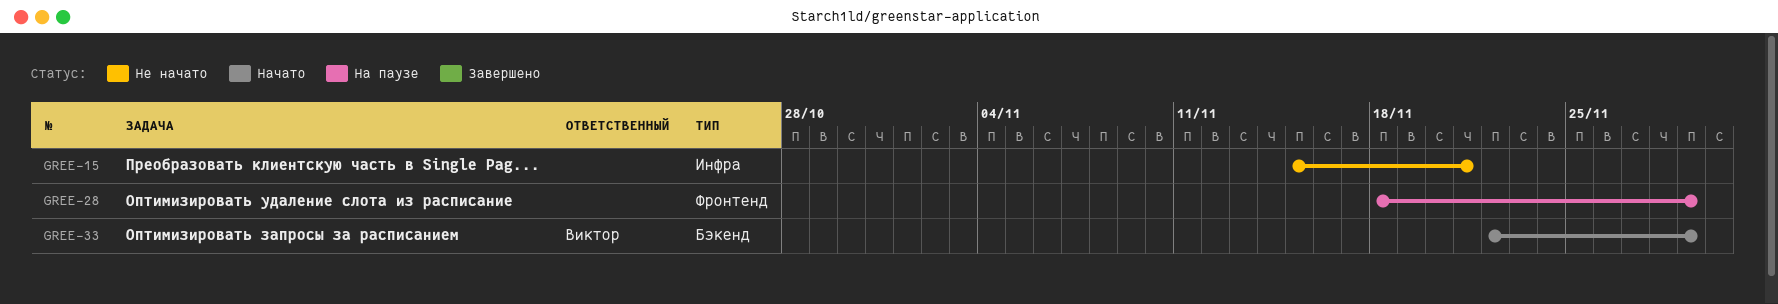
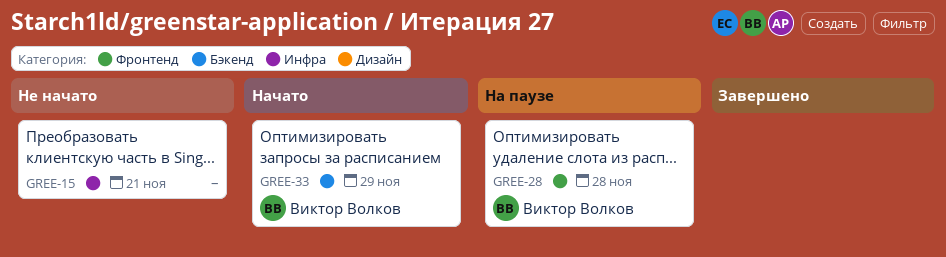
GREE-28, owner: none -> Виктор Волков
GREE-28, due: Nov 29 -> Nov 28

